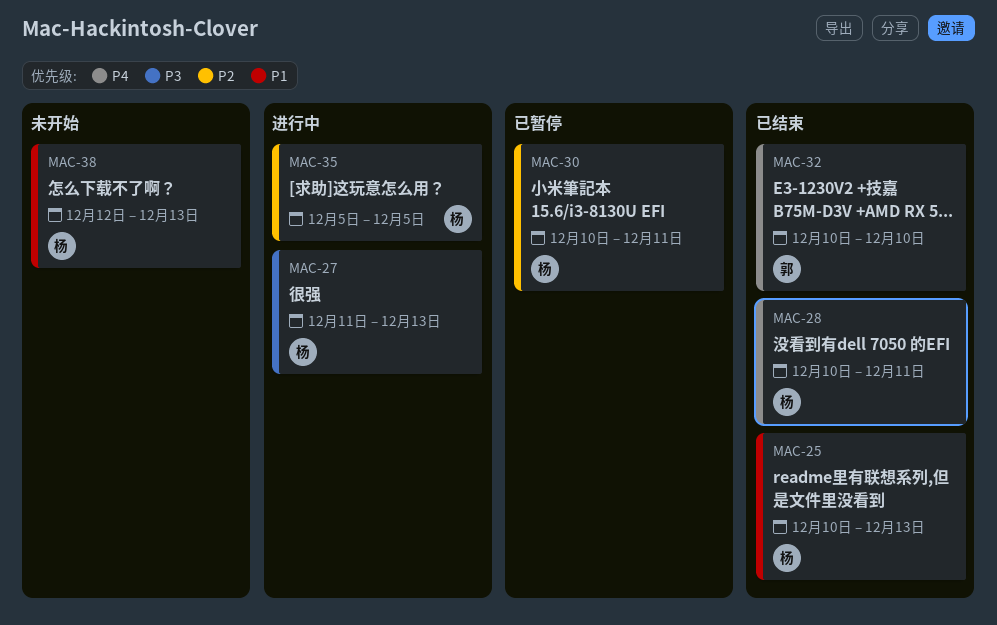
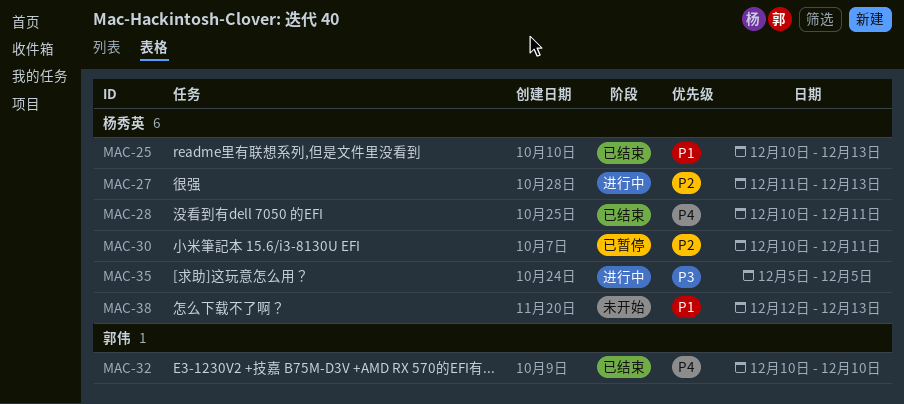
MAC-27, priority: P3 -> P2
MAC-35, priority: P2 -> P3

